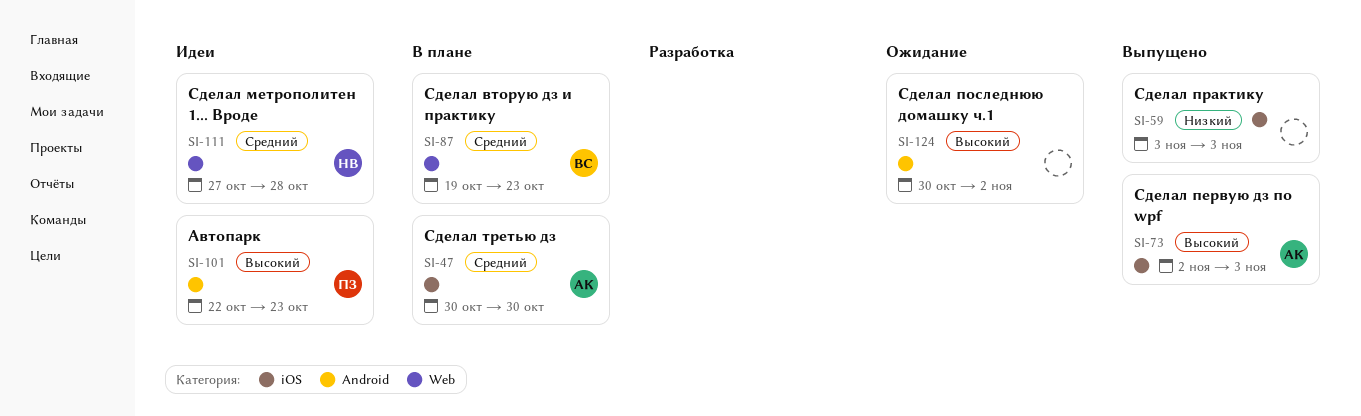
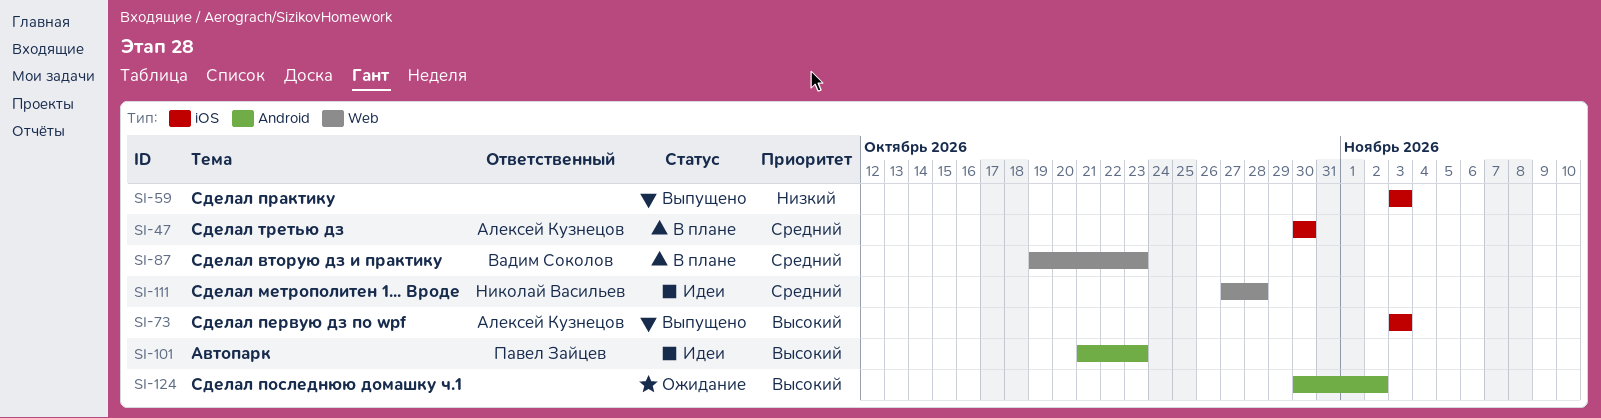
SI-73, start: Nov 2 -> Nov 3
SI-101, start: Oct 22 -> Oct 21

